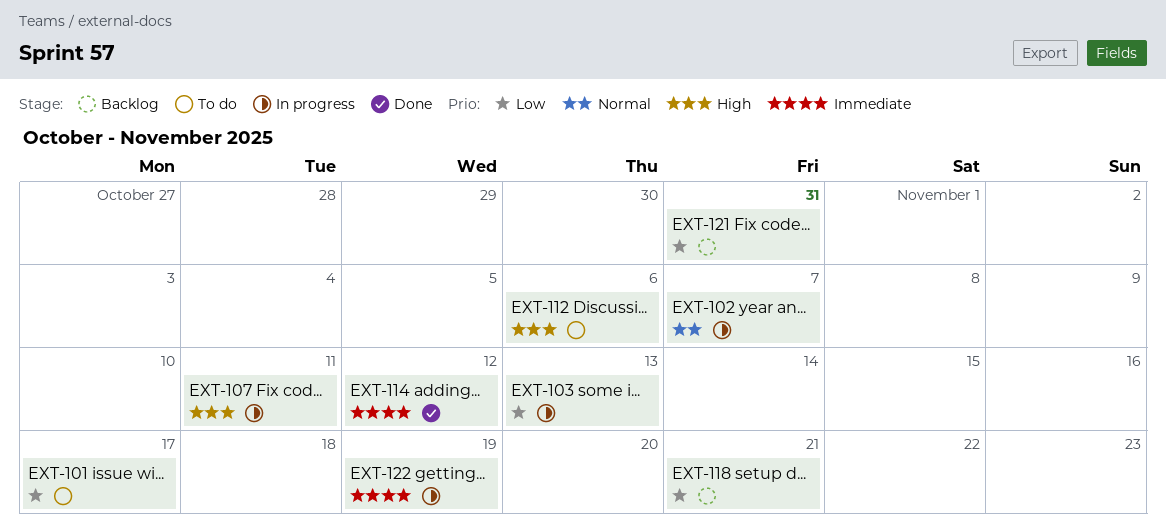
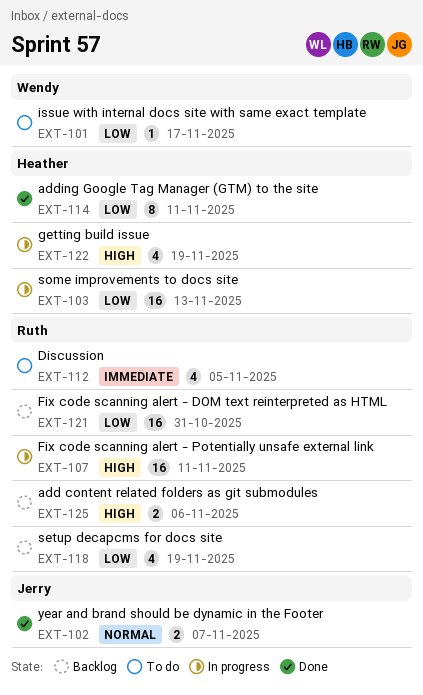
EXT-102, status: In progress -> Done
EXT-112, priority: High -> Immediate
EXT-112, due: Nov 6 -> Nov 5
EXT-114, priority: Immediate -> Low
EXT-114, due: Nov 12 -> Nov 11
EXT-118, due: Nov 21 -> Nov 19
EXT-122, priority: Immediate -> High
EXT-125: none -> present

